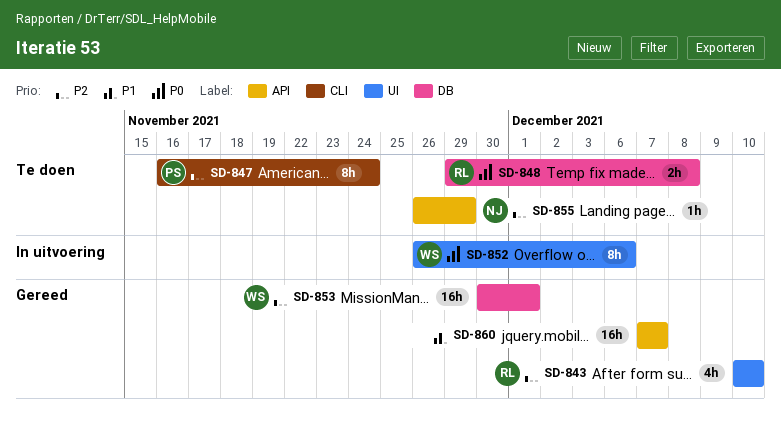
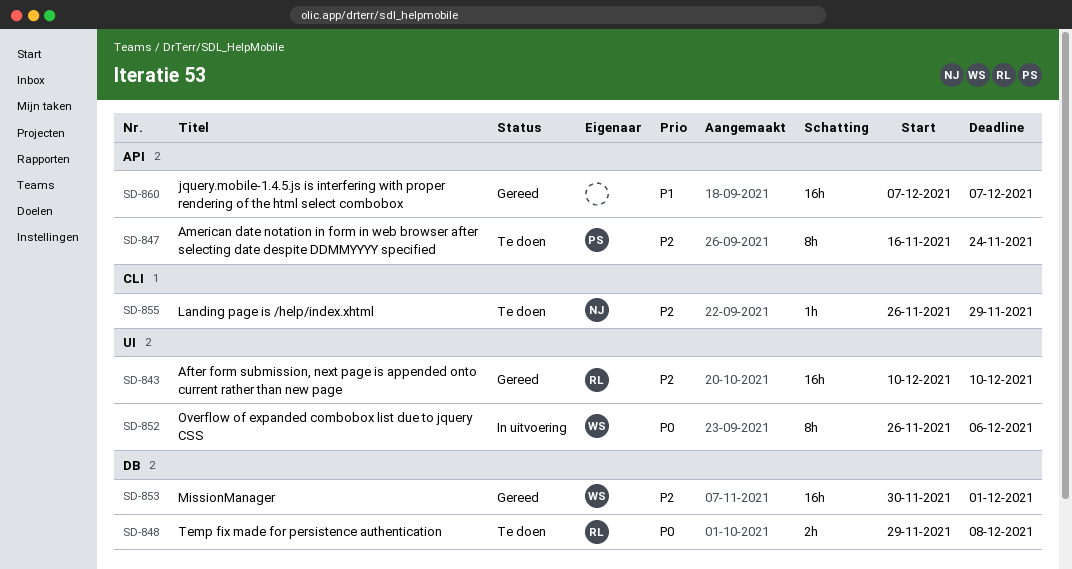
SD-843, estimate: 4h -> 16h
SD-847, label: CLI -> API
SD-855, label: API -> CLI

